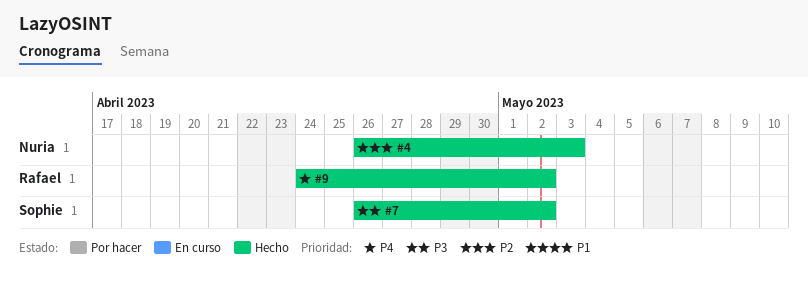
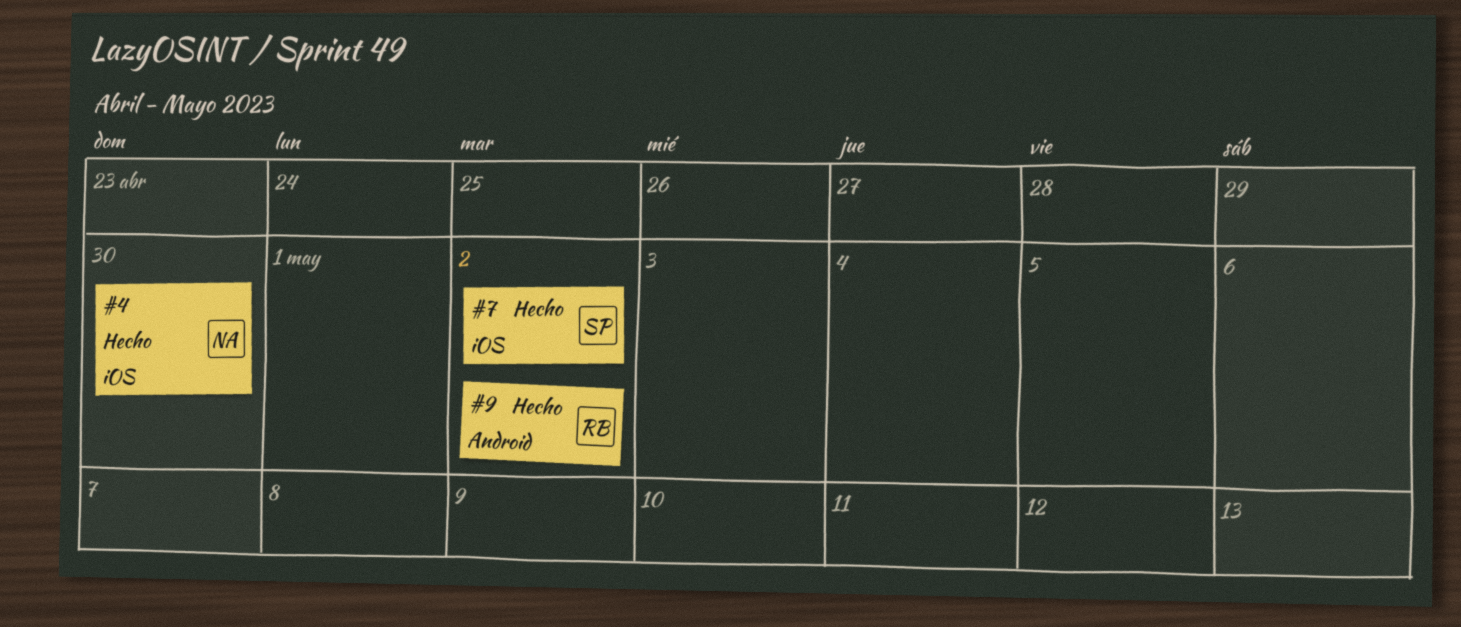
#4, due: May 3 -> Apr 30

